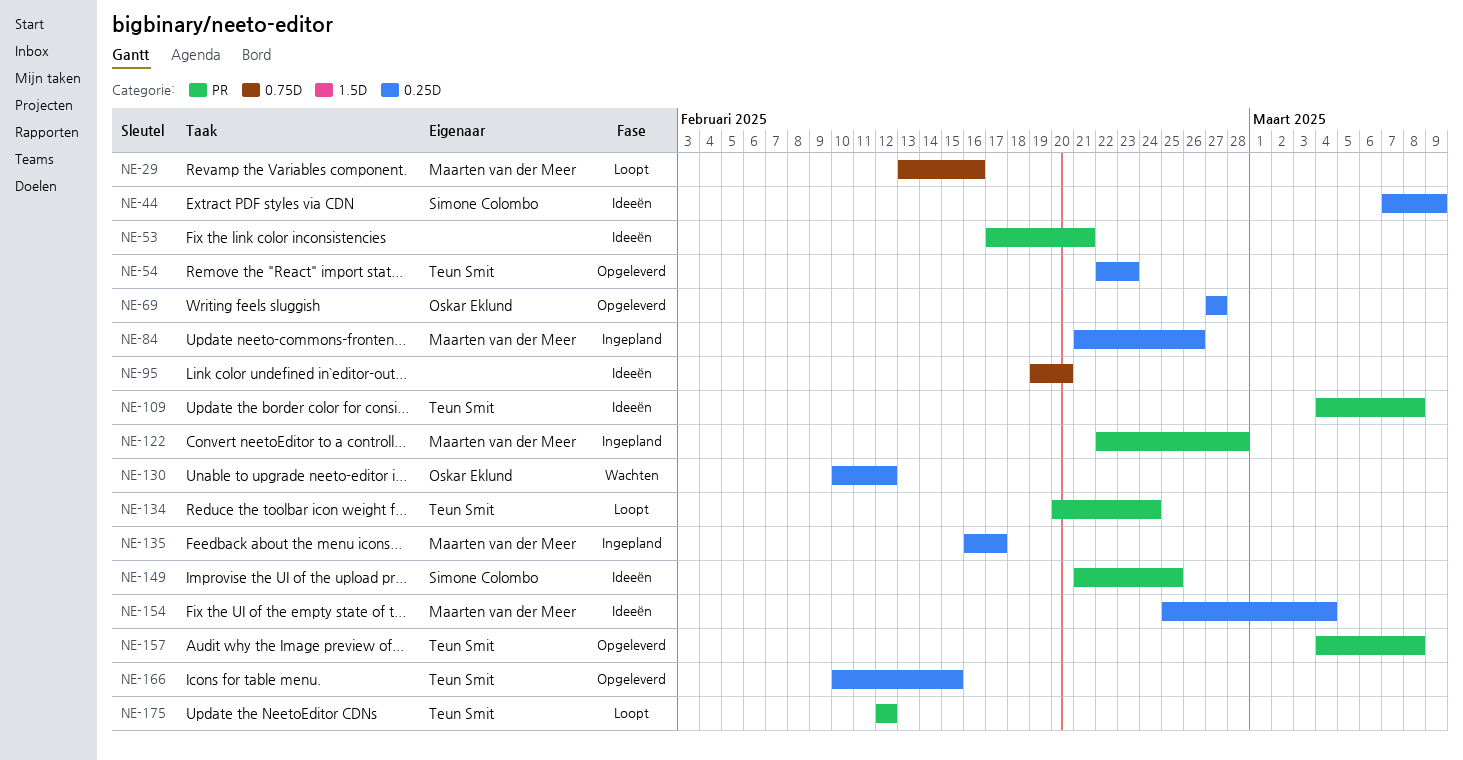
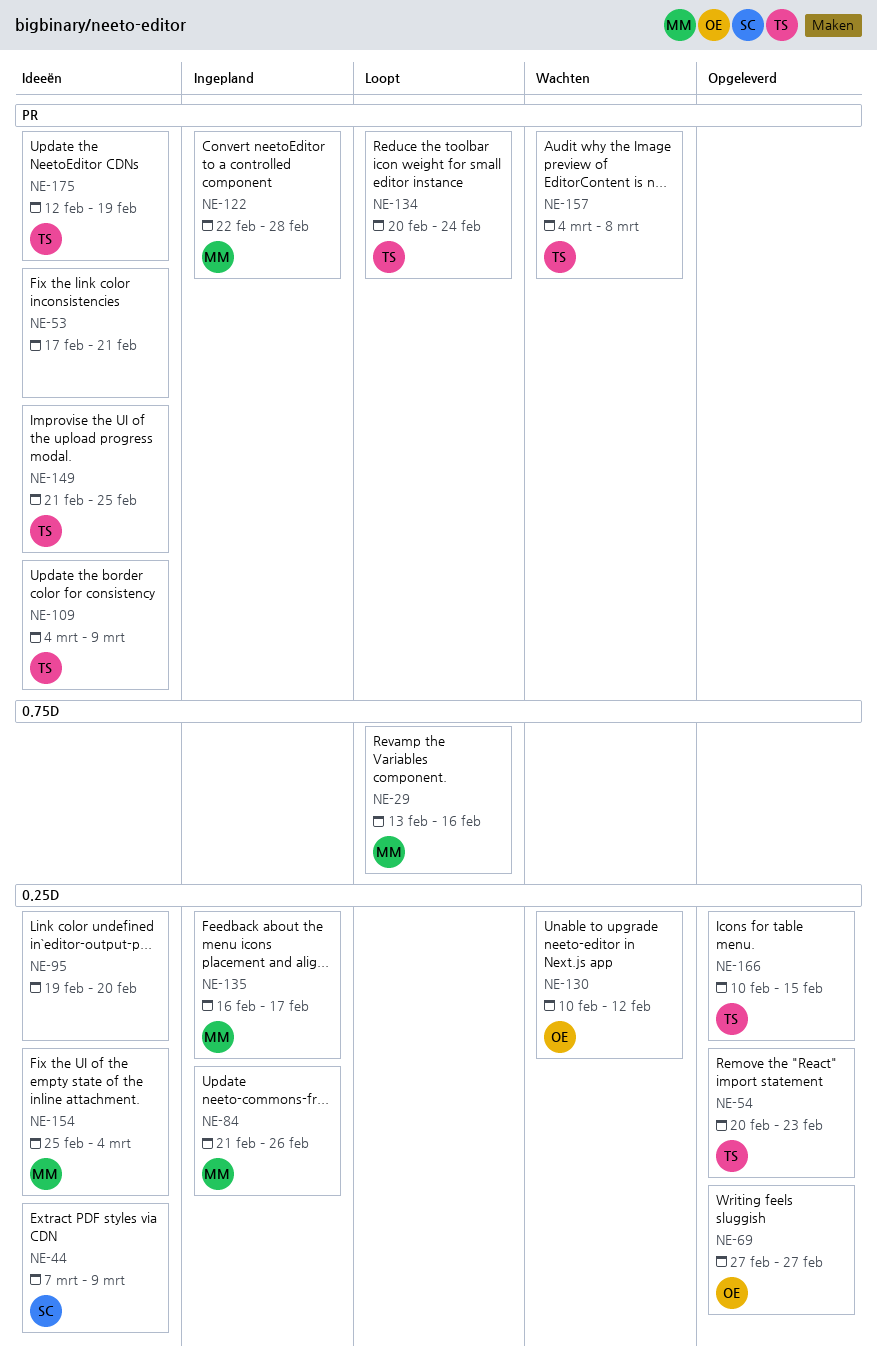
NE-54, start: Feb 22 -> Feb 20
NE-95, label: 0.75D -> 0.25D
NE-109, due: Mar 8 -> Mar 9
NE-149, owner: Simone Colombo -> Teun Smit
NE-157, status: Opgeleverd -> Wachten
NE-175, status: Loopt -> Ideeën
NE-175, due: Feb 12 -> Feb 19

